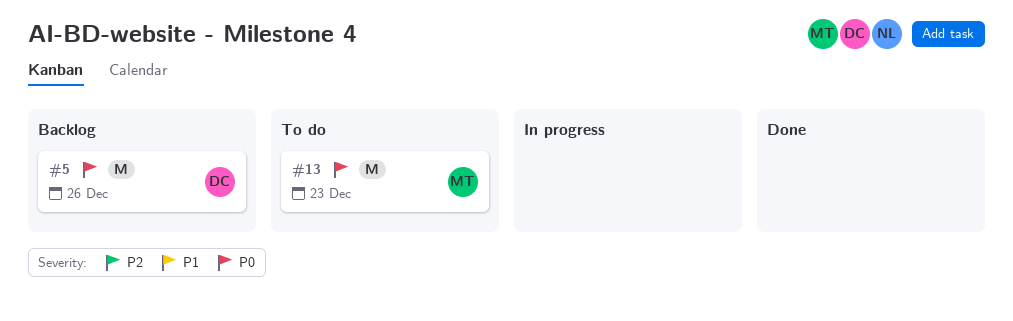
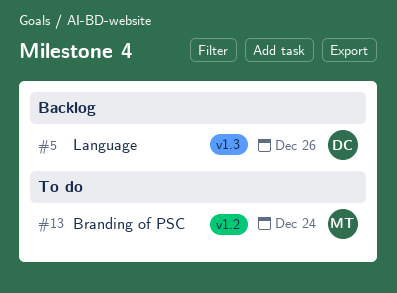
#13, due: Dec 23 -> Dec 24

